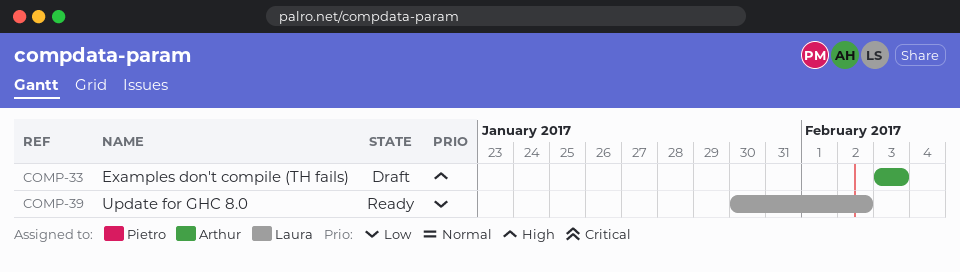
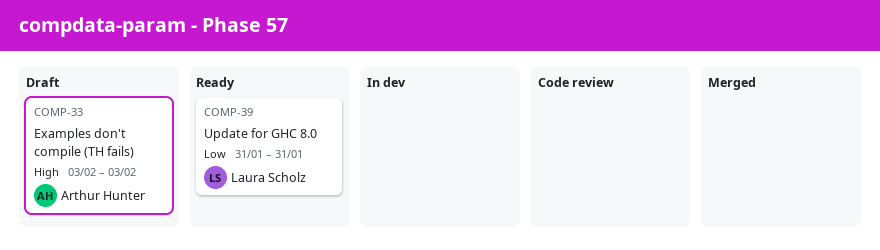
COMP-39, start: Jan 30 -> Jan 31
COMP-39, due: Feb 2 -> Jan 31

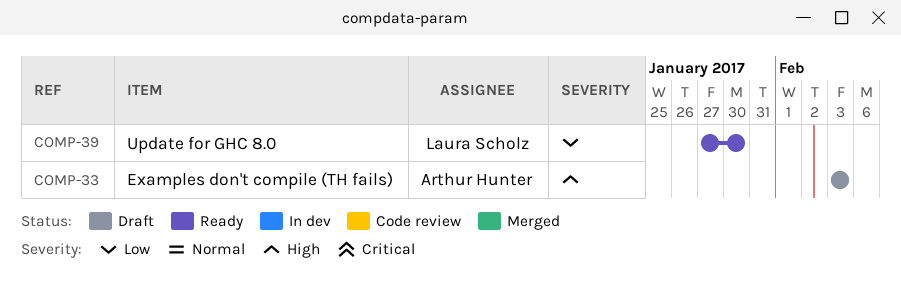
COMP-39, start: Jan 31 -> Jan 27
COMP-39, due: Jan 31 -> Jan 30

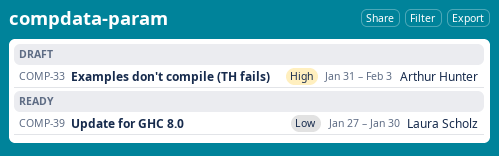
COMP-33, start: Feb 3 -> Jan 31

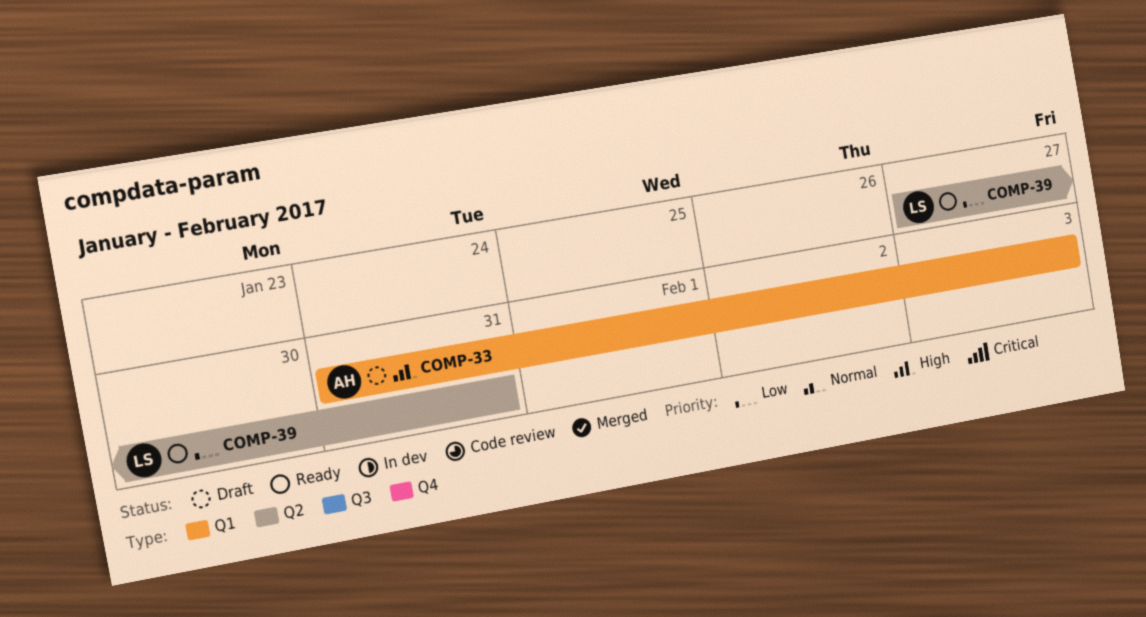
COMP-39, due: Jan 30 -> Jan 31

